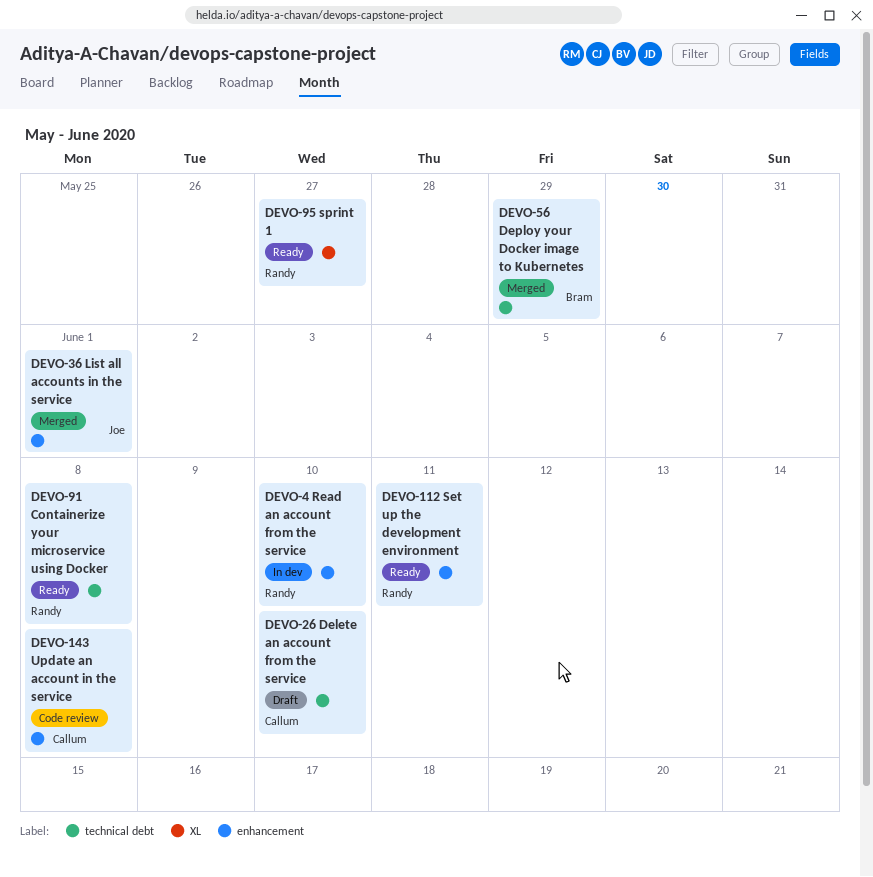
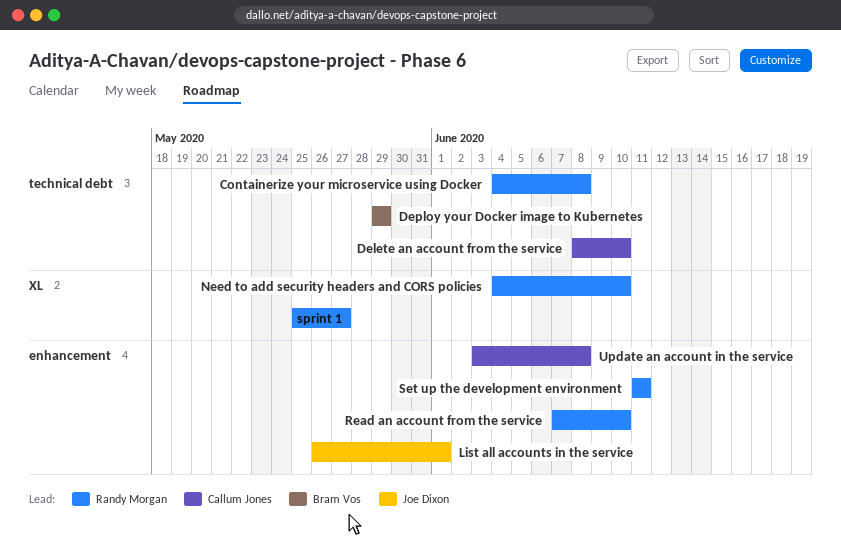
Need to add security headers and CORS policies: none -> present

